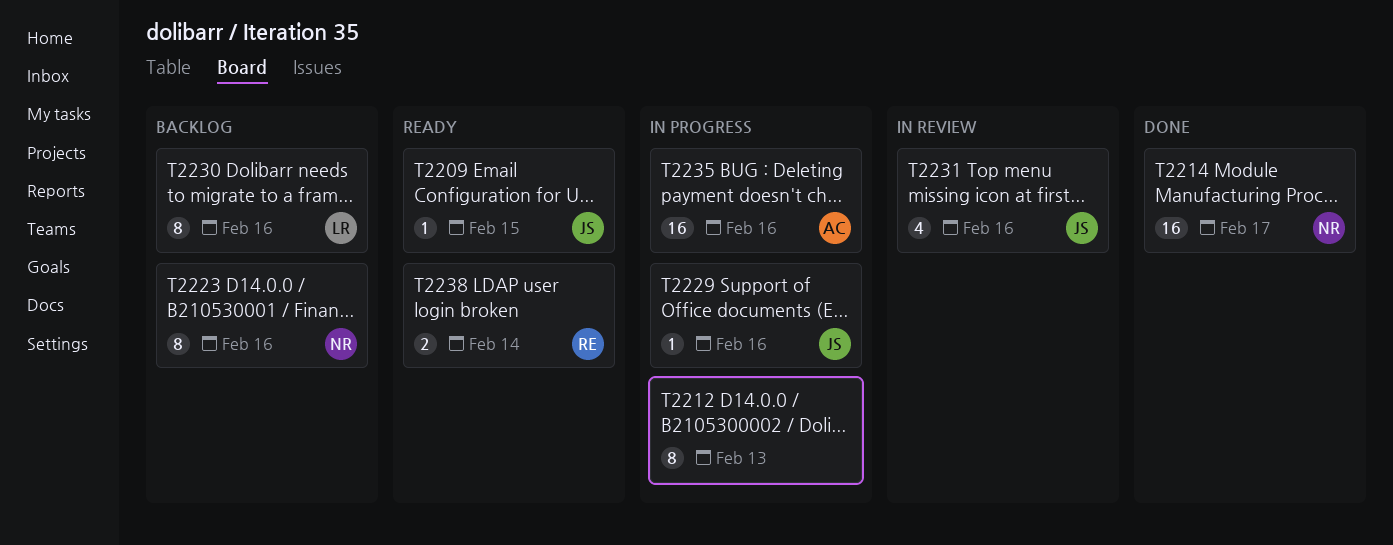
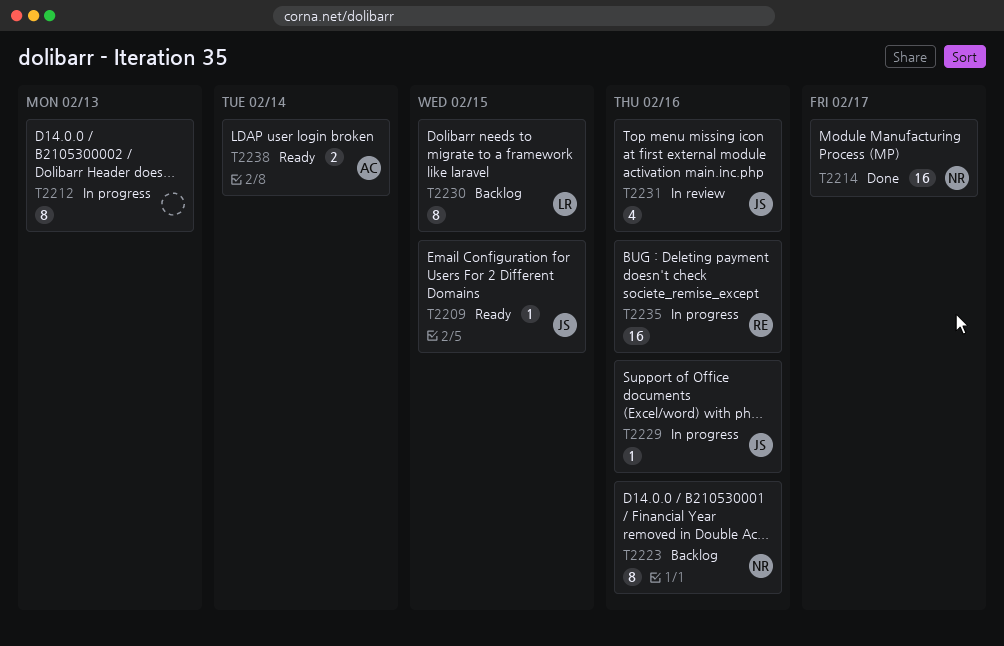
T2230, day: Feb 16 -> Feb 15
T2235, owner: AC -> RE
T2238, owner: RE -> AC

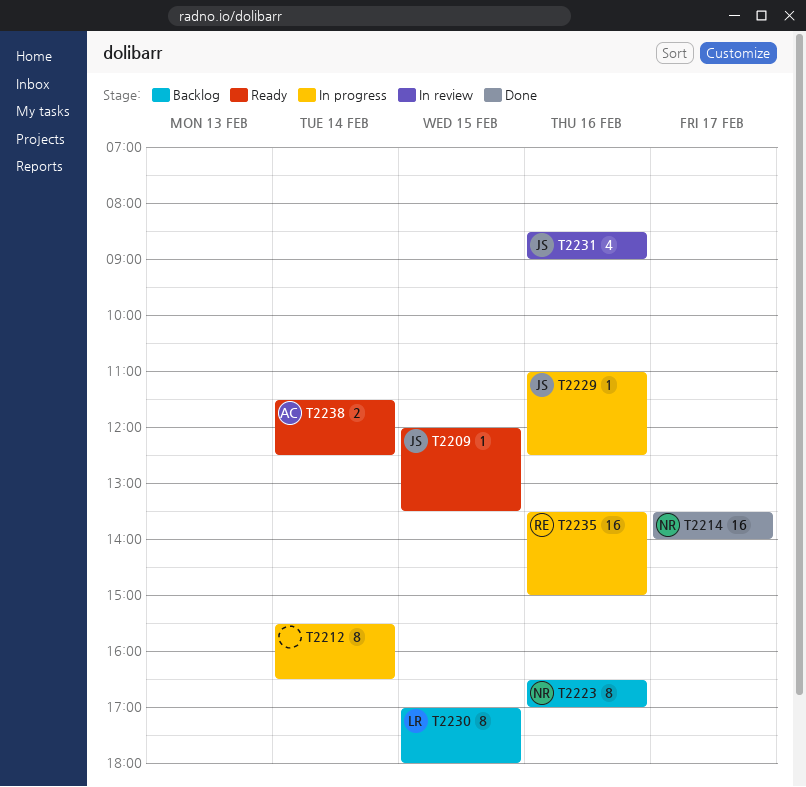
T2212, day: Feb 13 -> Feb 14

